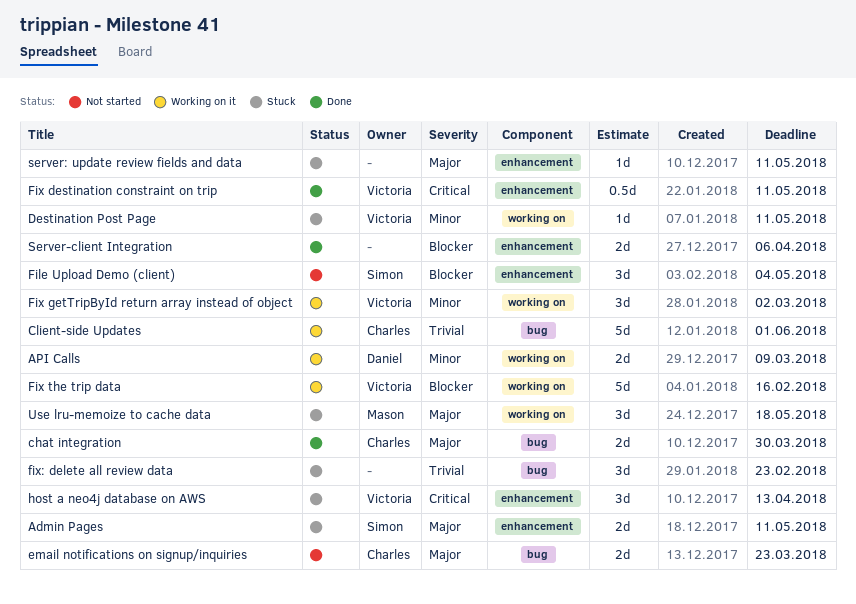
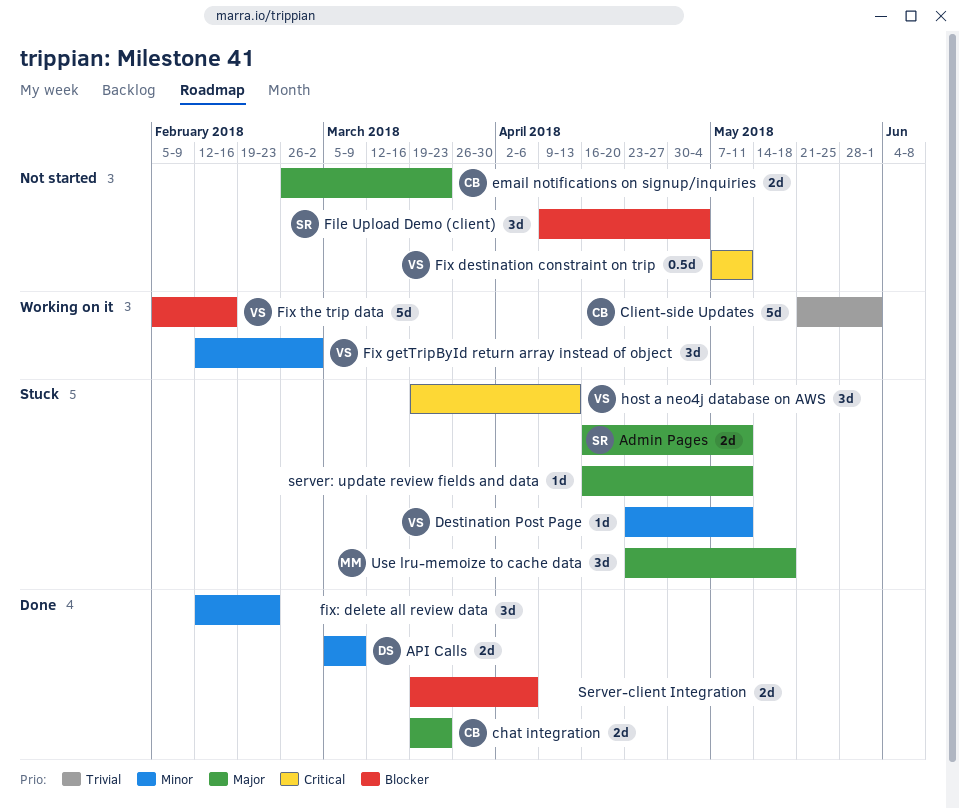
API Calls, status: Working on it -> Done
chat integration, due: Mar 30 -> Mar 23
Fix destination constraint on trip, status: Done -> Not started
fix: delete all review data, status: Stuck -> Done
fix: delete all review data, priority: Trivial -> Minor

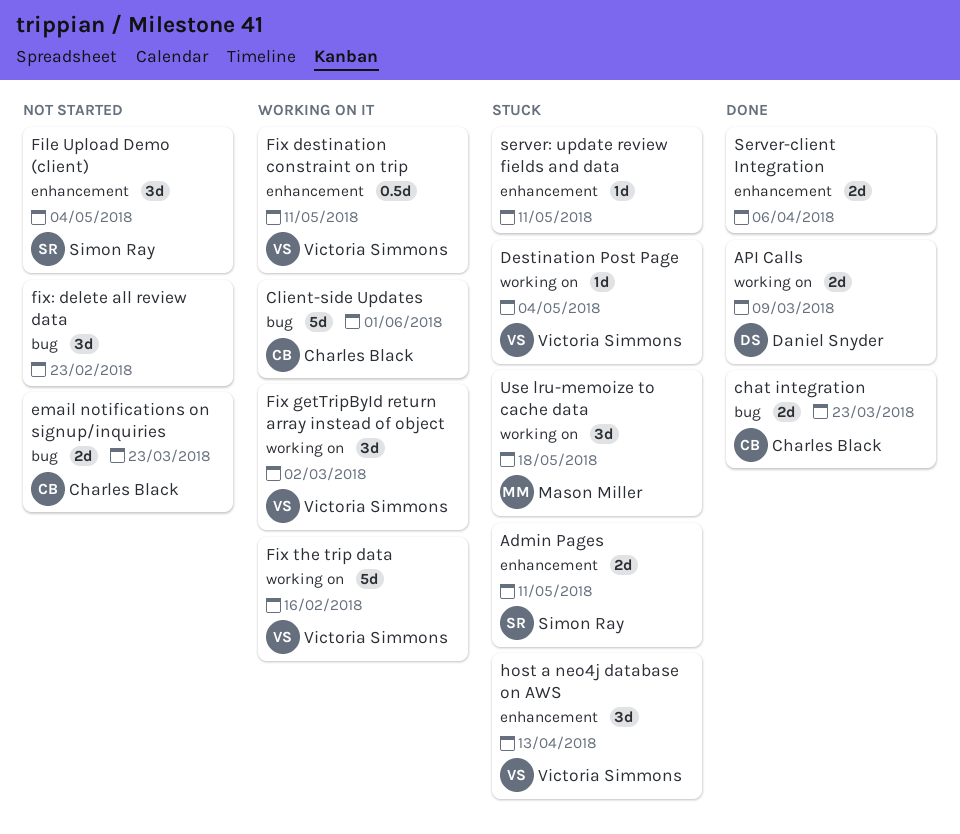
Destination Post Page, due: May 11 -> May 4
Fix destination constraint on trip, status: Not started -> Working on it
fix: delete all review data, status: Done -> Not started

